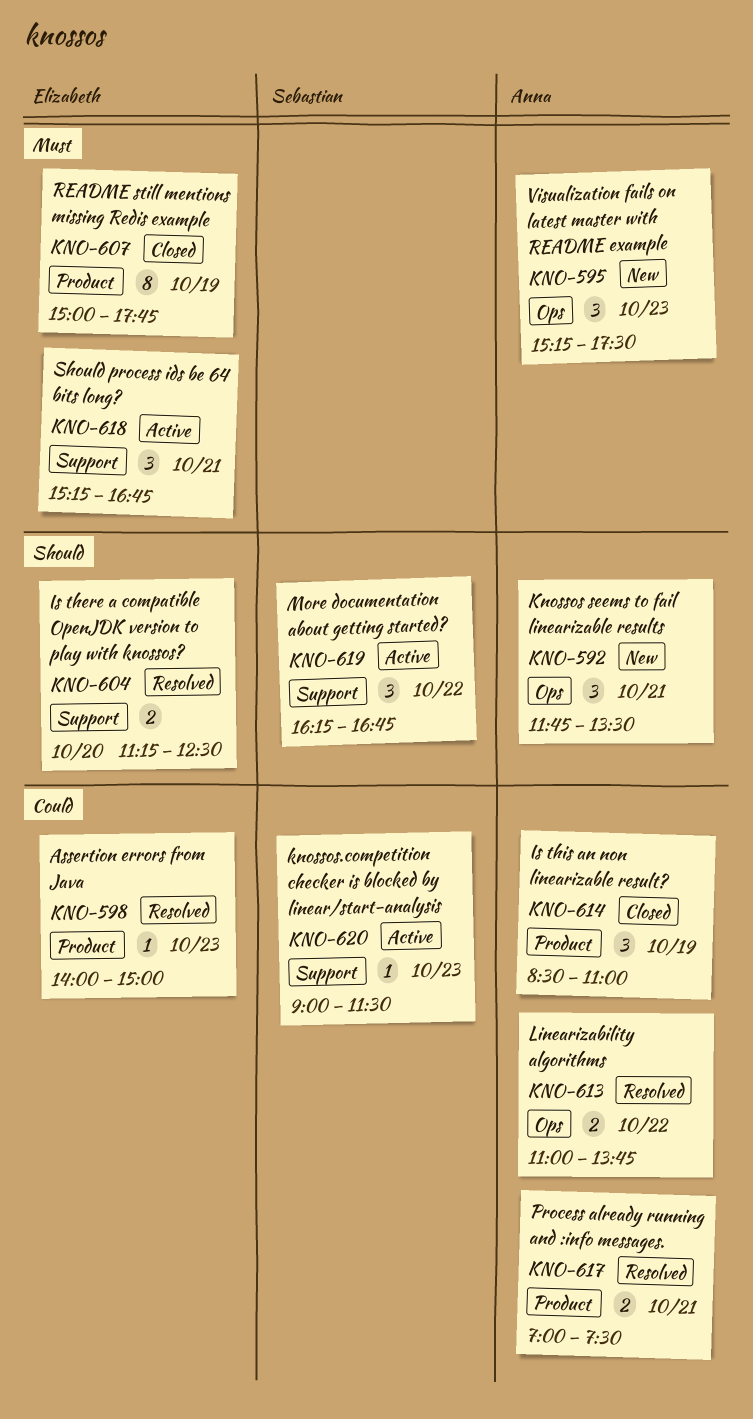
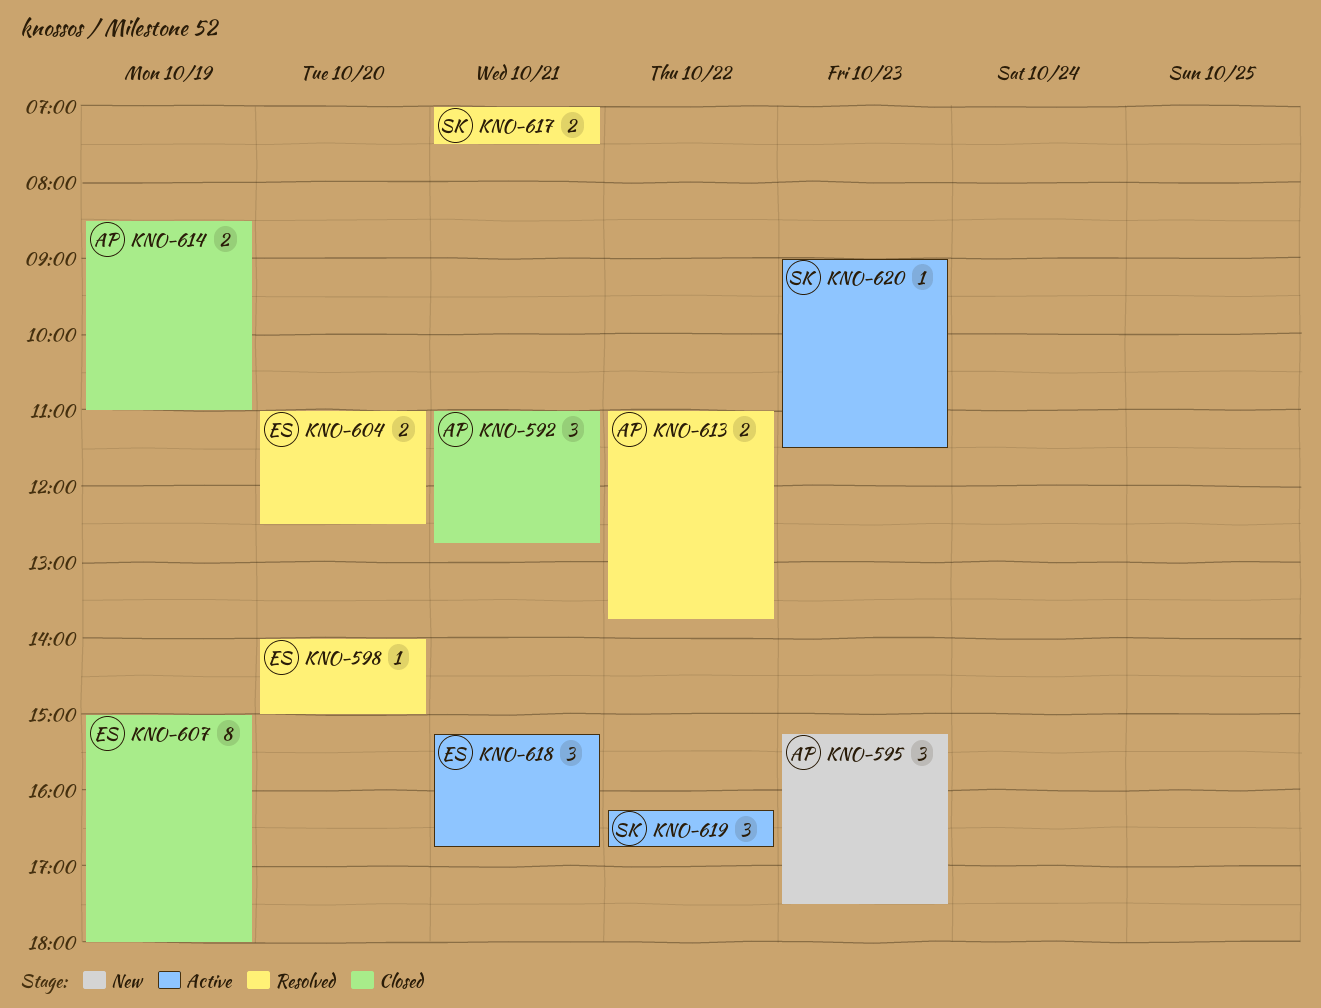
KNO-592, status: New -> Closed
KNO-592, begins: 11:45 -> 11:00
KNO-592, ends: 13:30 -> 12:45
KNO-598, day: Oct 23 -> Oct 20
KNO-604, begins: 11:15 -> 11:00
KNO-607, ends: 17:45 -> 18:00
KNO-614, estimate: 3 -> 2
KNO-617, owner: Anna -> Sebastian

